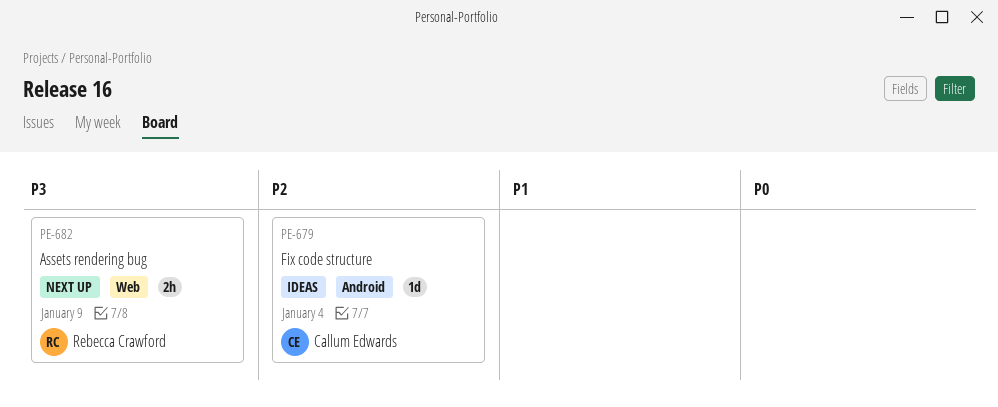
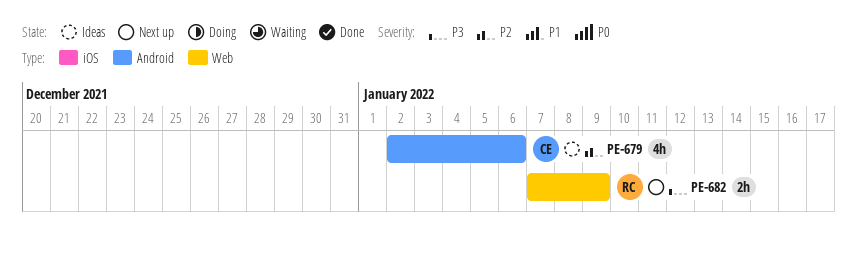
PE-679, estimate: 1d -> 4h
PE-679, due: Jan 4 -> Jan 6

